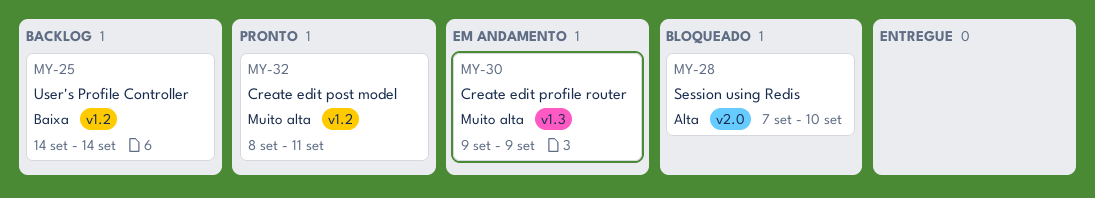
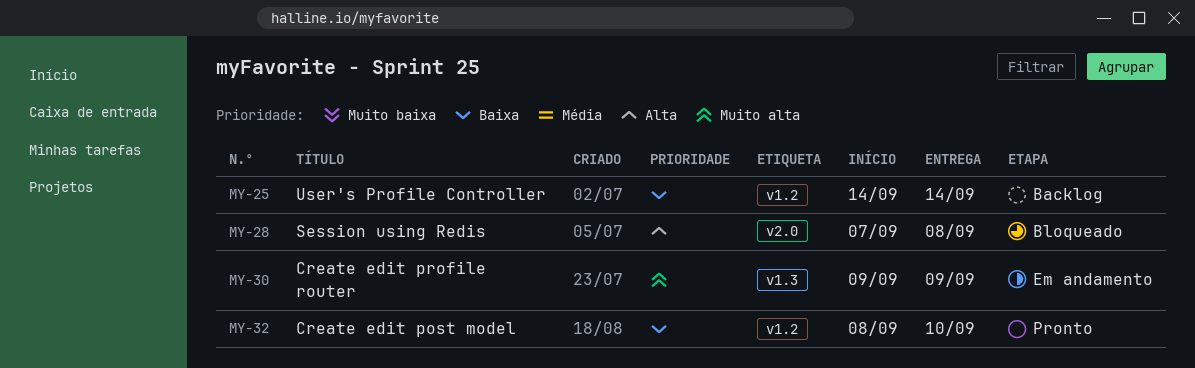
MY-28, due: Sep 10 -> Sep 8
MY-32, priority: Muito alta -> Baixa
MY-32, due: Sep 11 -> Sep 10

